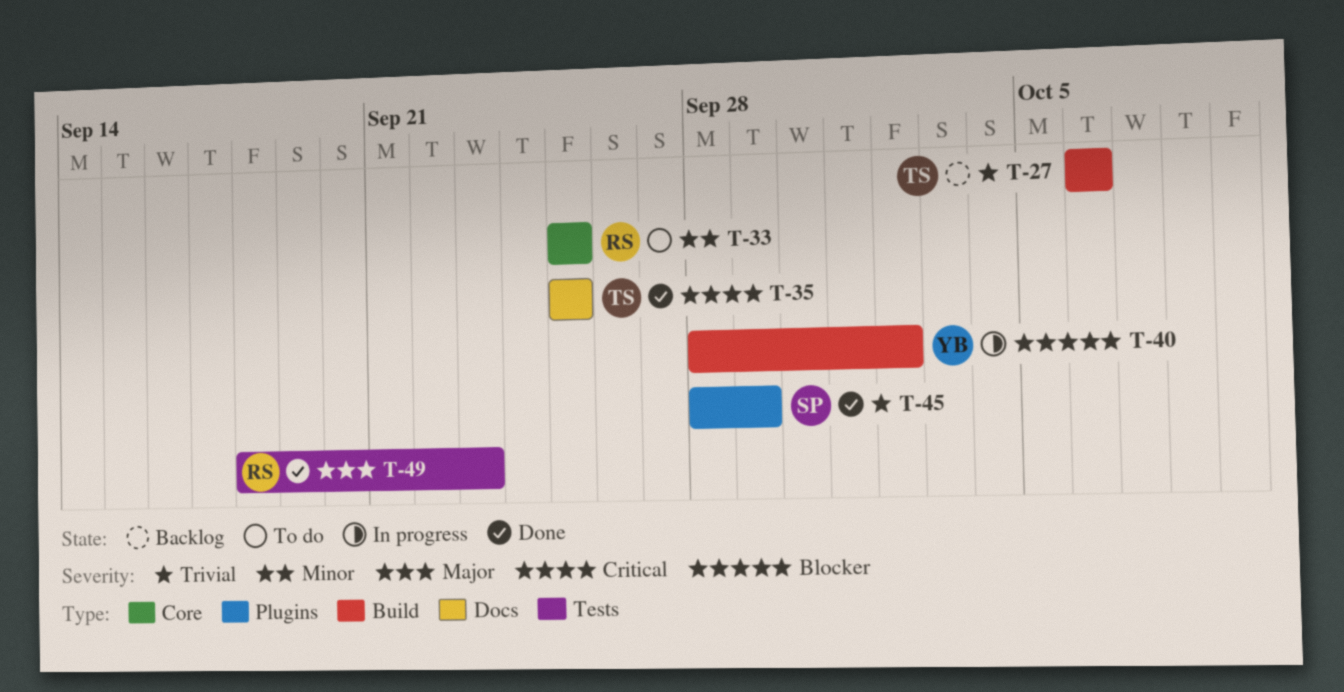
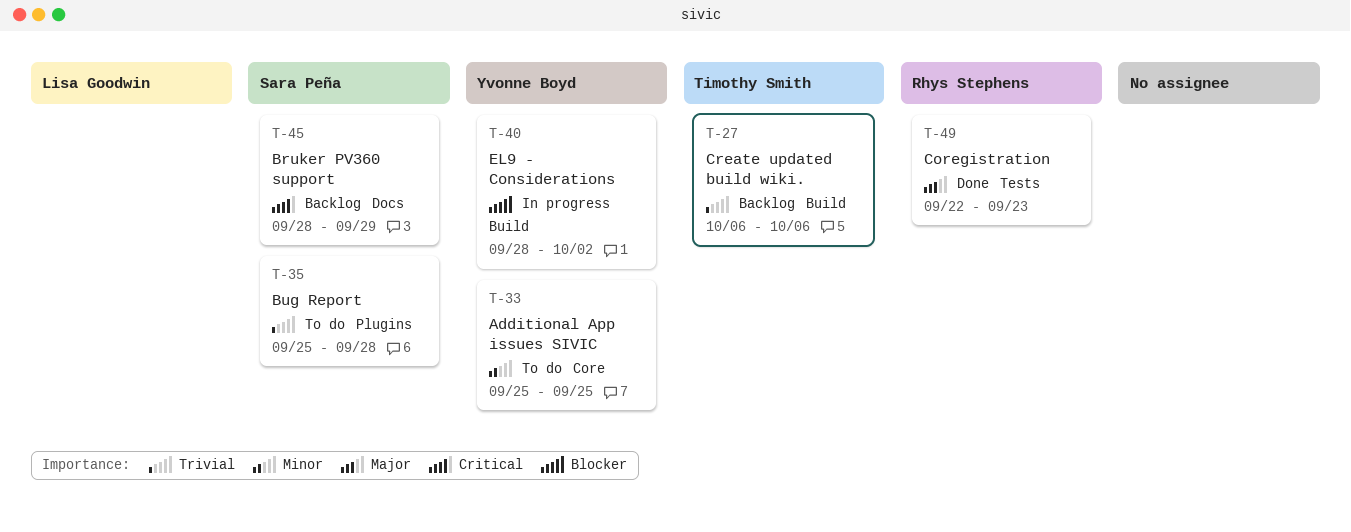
T-33, owner: Rhys Stephens -> Yvonne Boyd
T-35, status: Done -> To do
T-35, owner: Timothy Smith -> Sara Peña
T-35, priority: Critical -> Trivial
T-35, label: Docs -> Plugins
T-35, due: Sep 25 -> Sep 28
T-45, status: Done -> Backlog
T-45, priority: Trivial -> Critical
T-45, label: Plugins -> Docs
T-49, start: Sep 18 -> Sep 22

